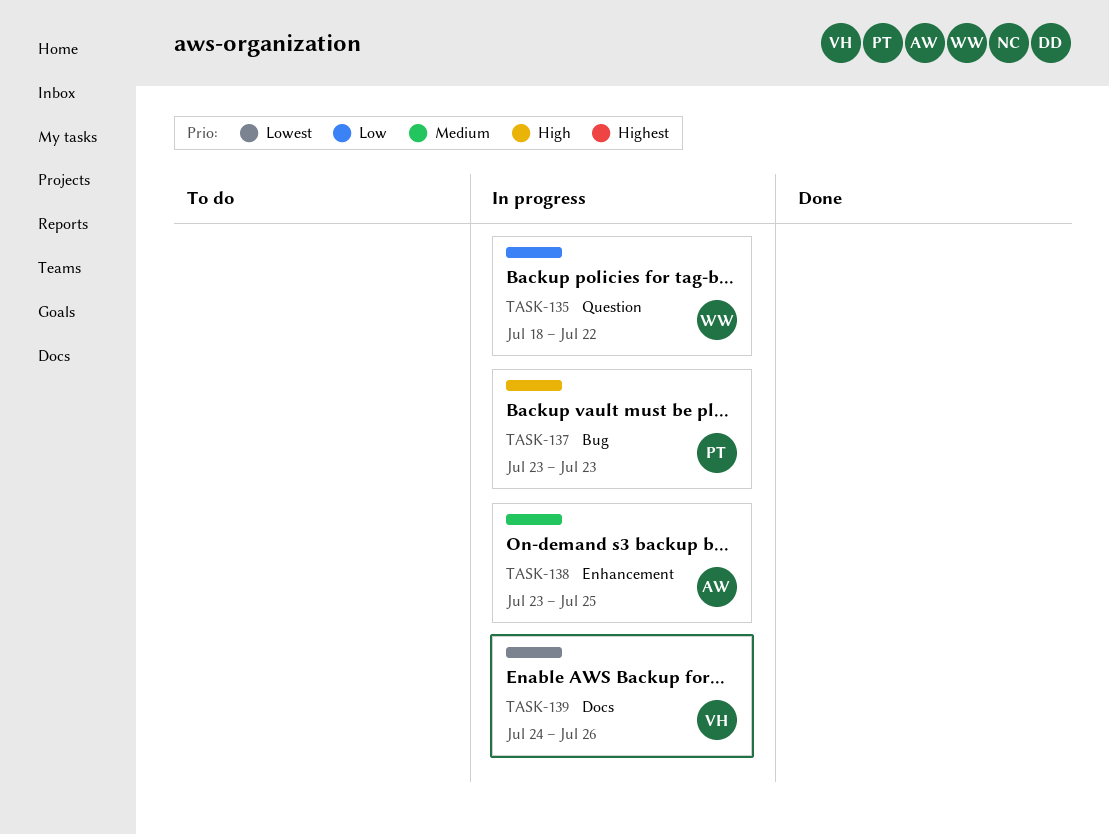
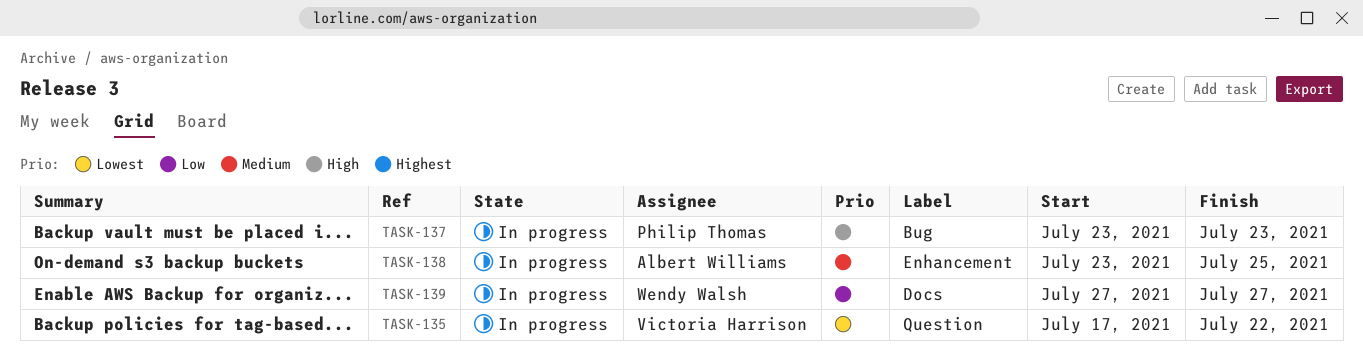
TASK-135, owner: Wendy Walsh -> Victoria Harrison
TASK-135, priority: Low -> Lowest
TASK-135, start: Jul 18 -> Jul 17
TASK-139, owner: Victoria Harrison -> Wendy Walsh
TASK-139, priority: Lowest -> Low
TASK-139, start: Jul 24 -> Jul 27
TASK-139, due: Jul 26 -> Jul 27

